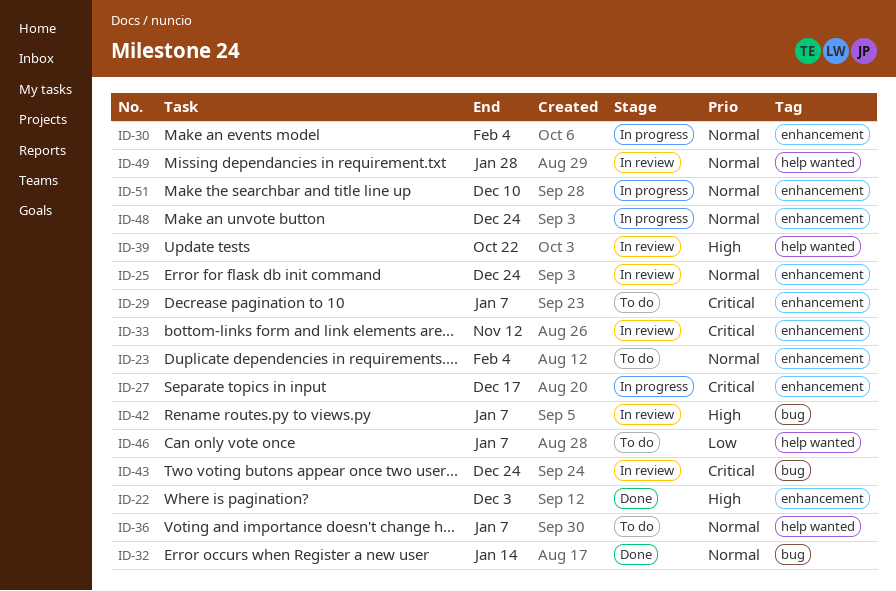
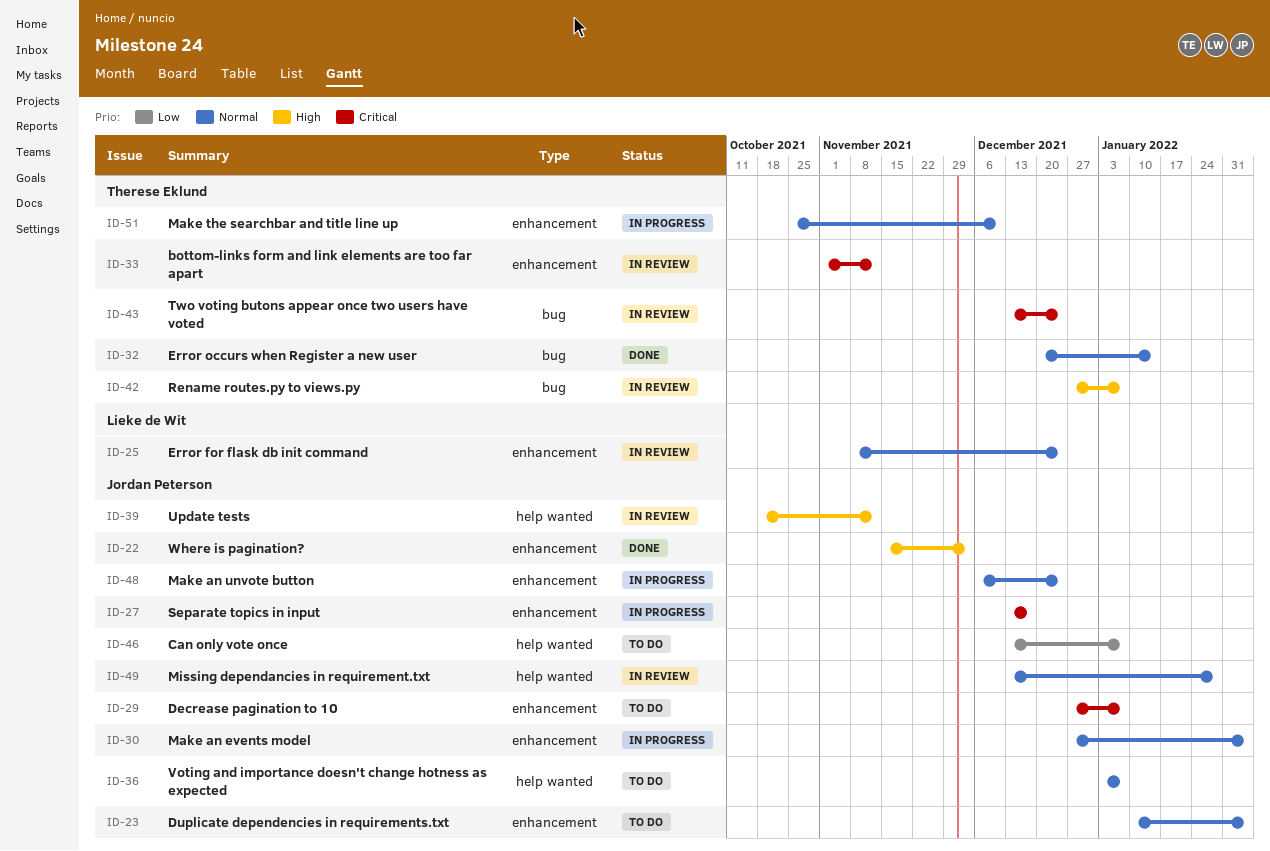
ID-39, due: Oct 22 -> Nov 12

